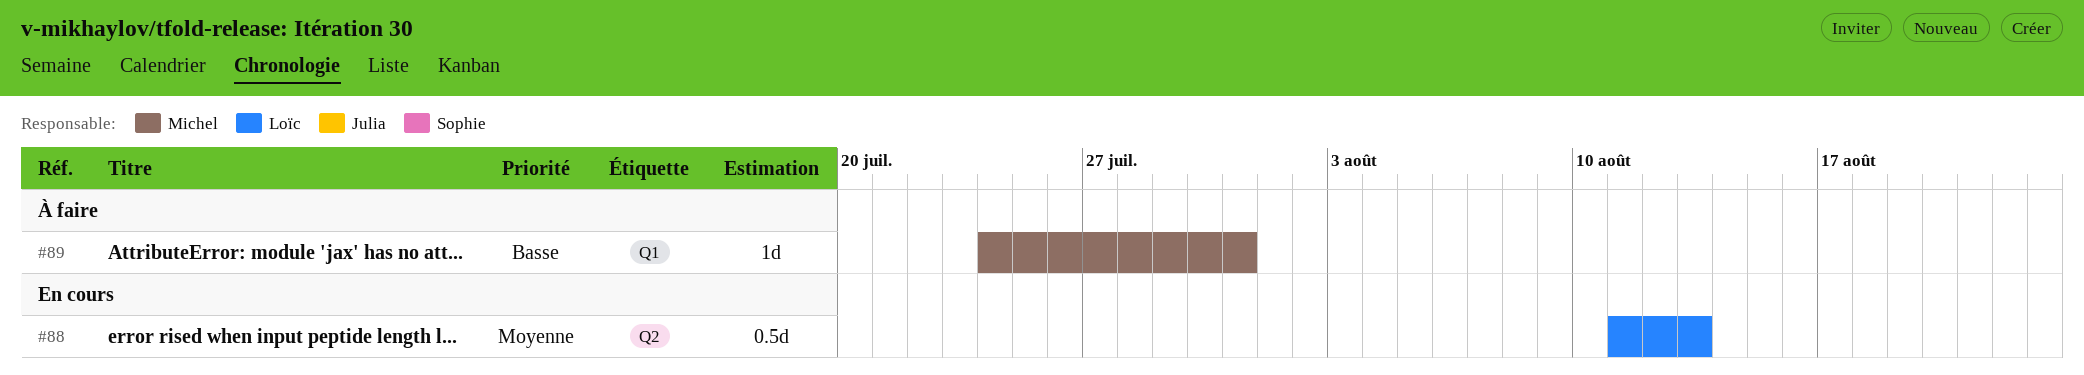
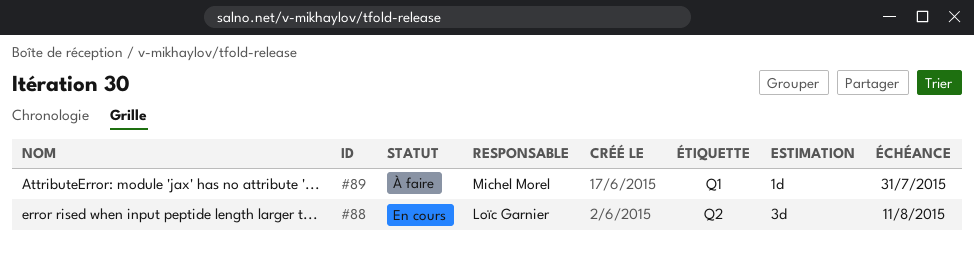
#88, estimate: 0.5d -> 3d
#88, due: Aug 13 -> Aug 11

